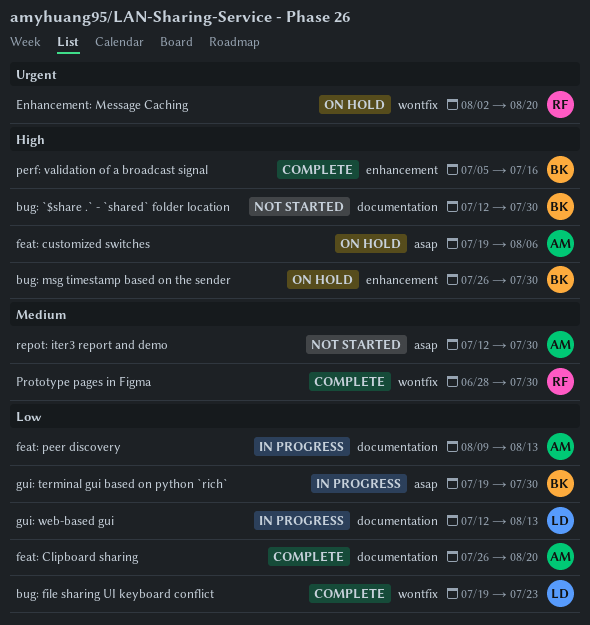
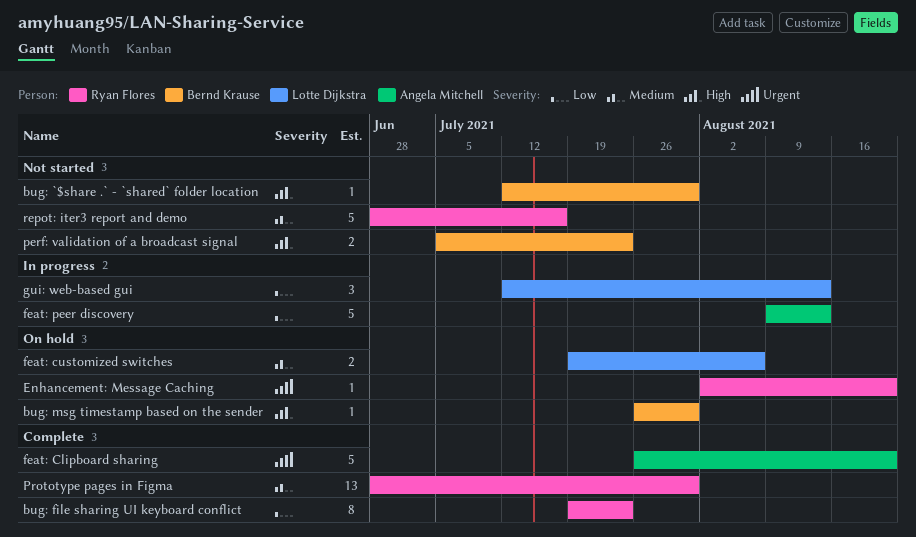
bug: file sharing UI keyboard conflict, owner: Lotte Dijkstra -> Ryan Flores
feat: Clipboard sharing, priority: Low -> Urgent
feat: customized switches, owner: Angela Mitchell -> Lotte Dijkstra
feat: customized switches, priority: High -> Medium
gui: terminal gui based on python `rich`: present -> none
perf: validation of a broadcast signal, status: Complete -> Not started
perf: validation of a broadcast signal, due: Jul 16 -> Jul 23
repot: iter3 report and demo, owner: Angela Mitchell -> Ryan Flores
repot: iter3 report and demo, start: Jul 12 -> Jun 28
repot: iter3 report and demo, due: Jul 30 -> Jul 16

